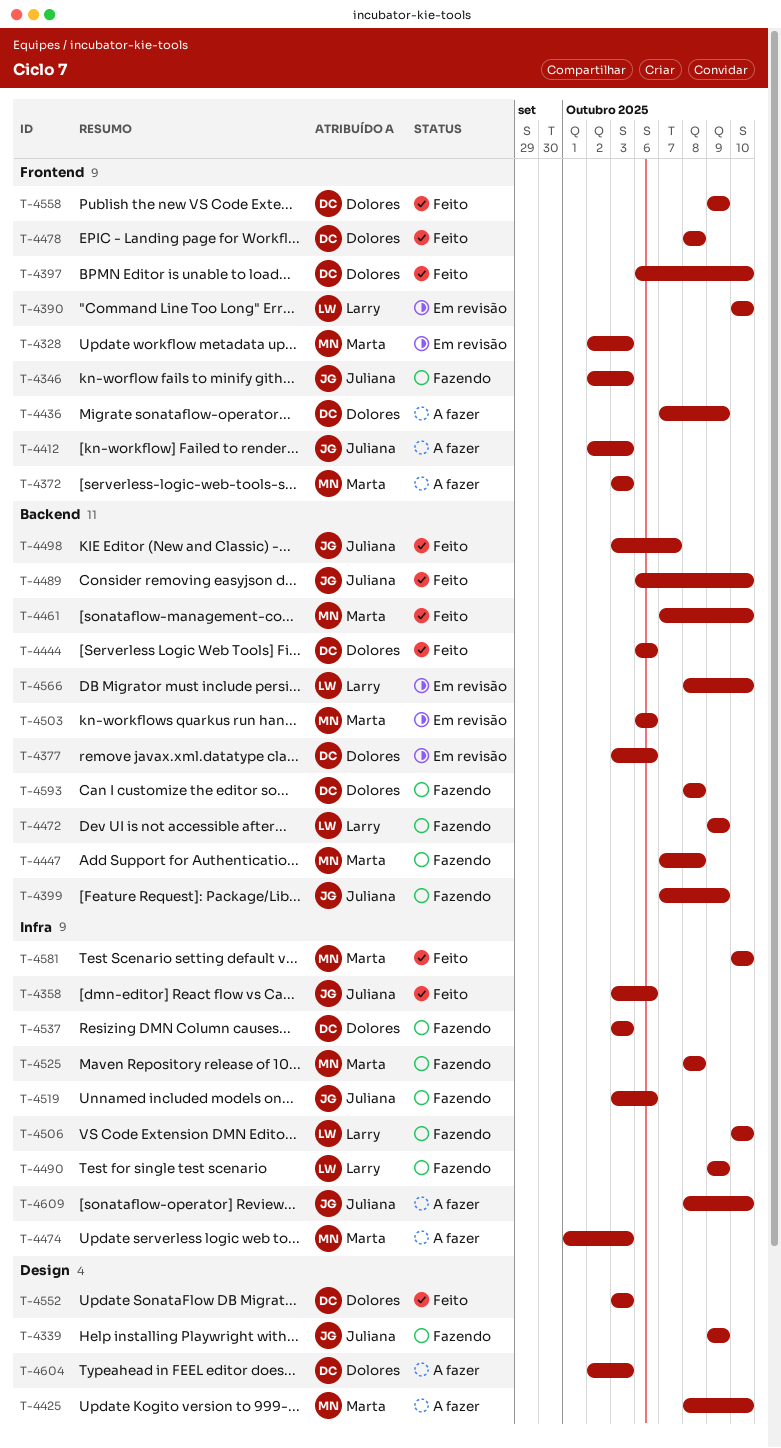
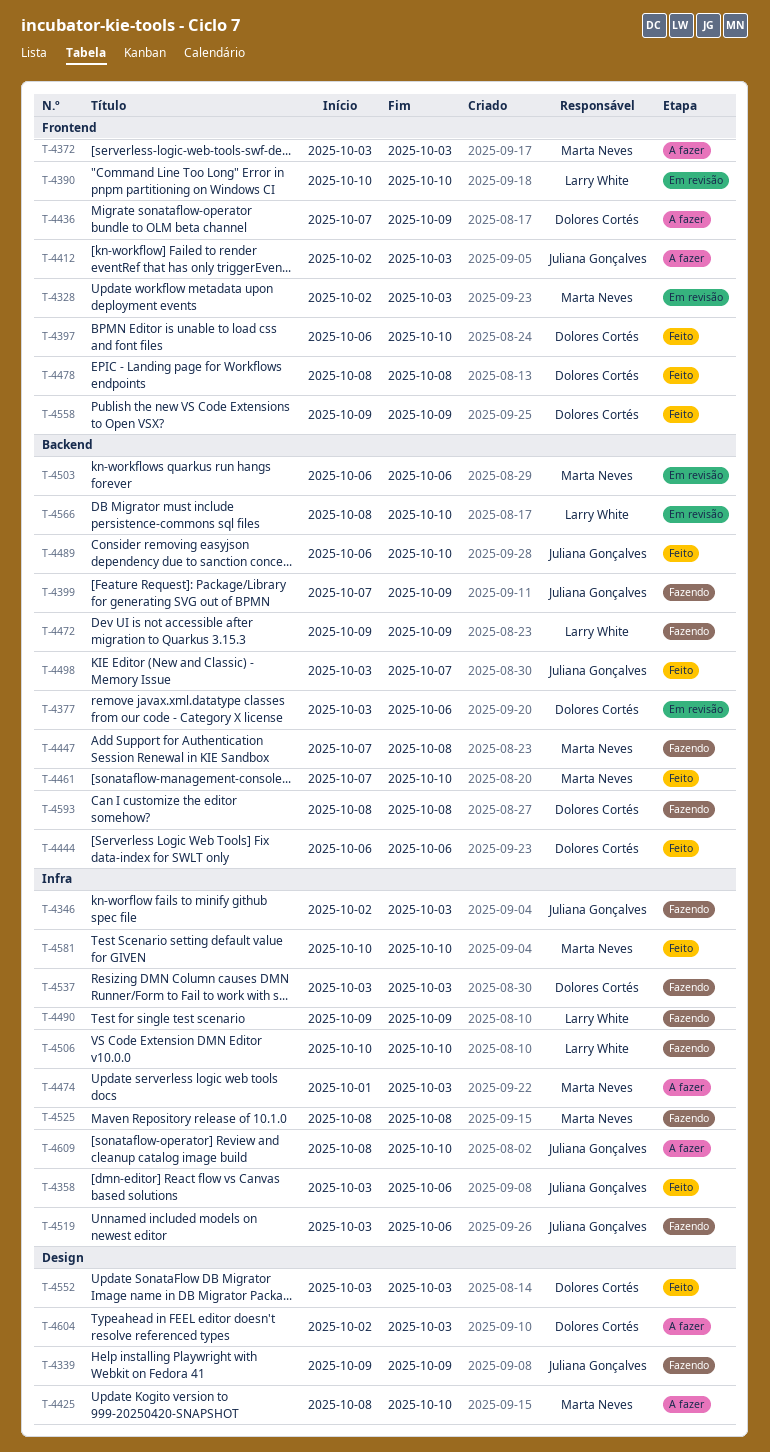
T-4346, label: Frontend -> Infra

